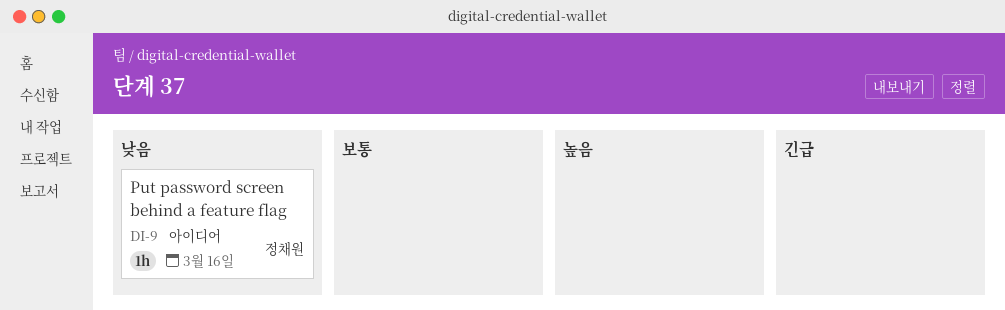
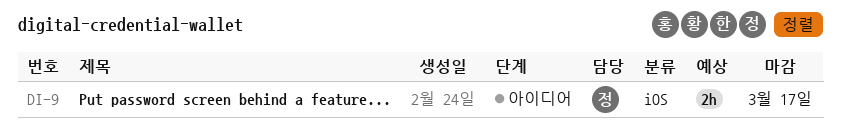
DI-9, estimate: 1h -> 2h
DI-9, due: Mar 16 -> Mar 17

